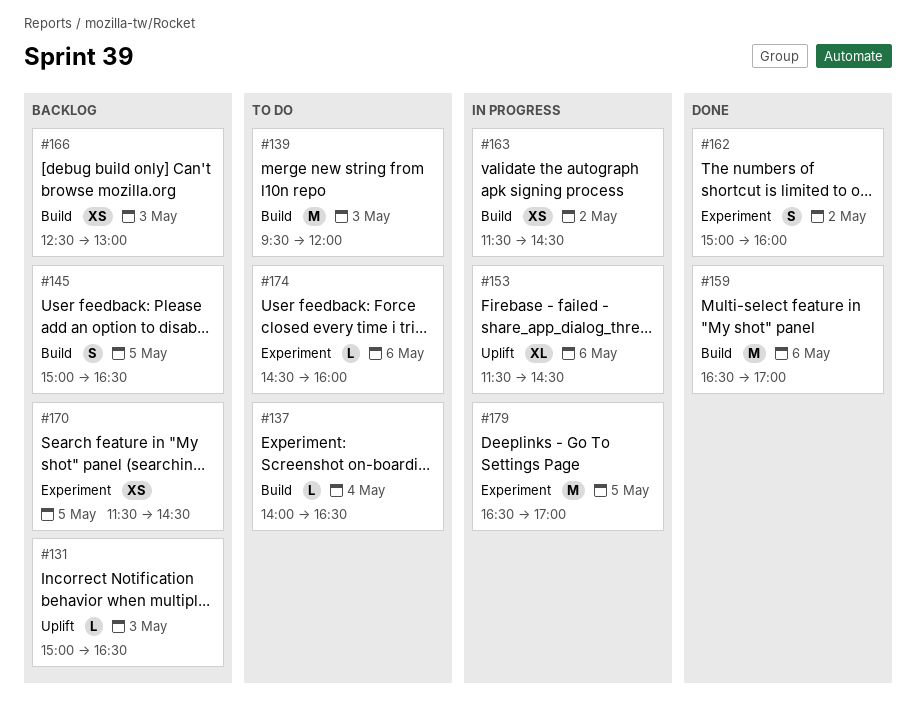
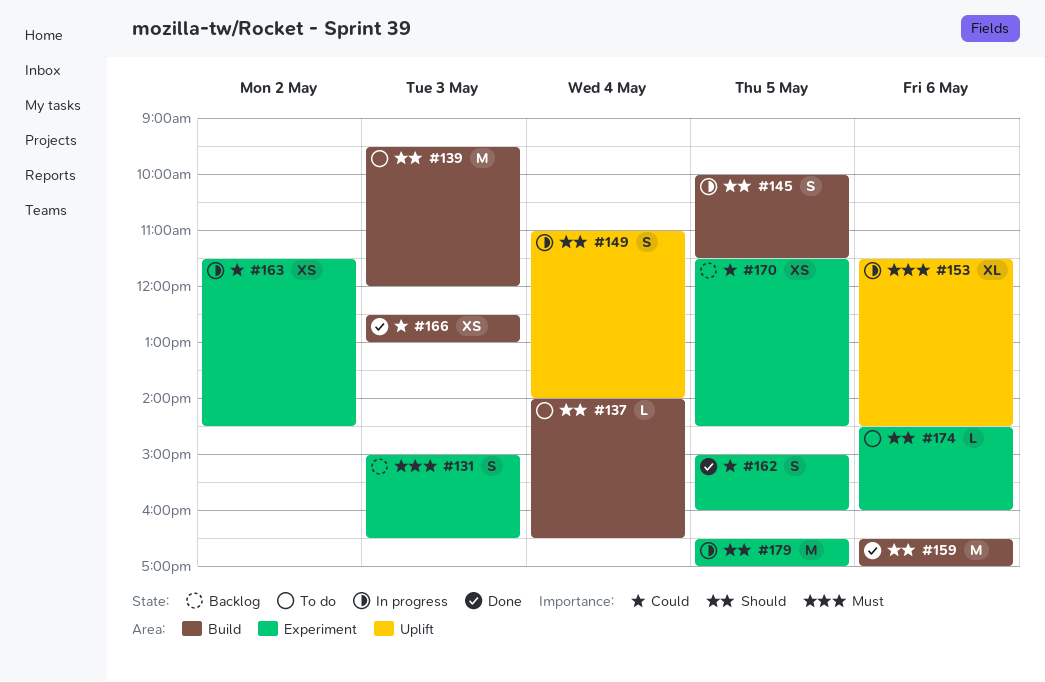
#131, label: Uplift -> Experiment
#131, estimate: L -> S
#145, status: Backlog -> In progress
#145, begins: 15:00 -> 10:00
#145, ends: 16:30 -> 11:30
#149: none -> present
#162, day: May 2 -> May 5
#163, label: Build -> Experiment
#166, status: Backlog -> Done

